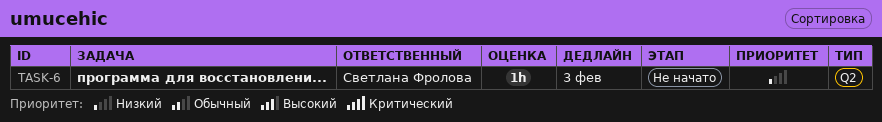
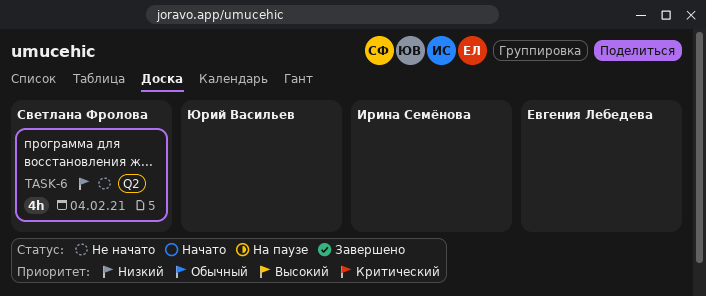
TASK-6, estimate: 1h -> 4h
TASK-6, due: Feb 3 -> Feb 4

